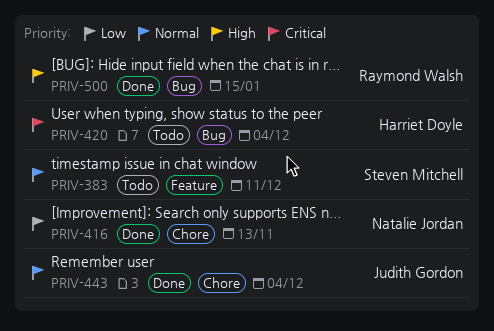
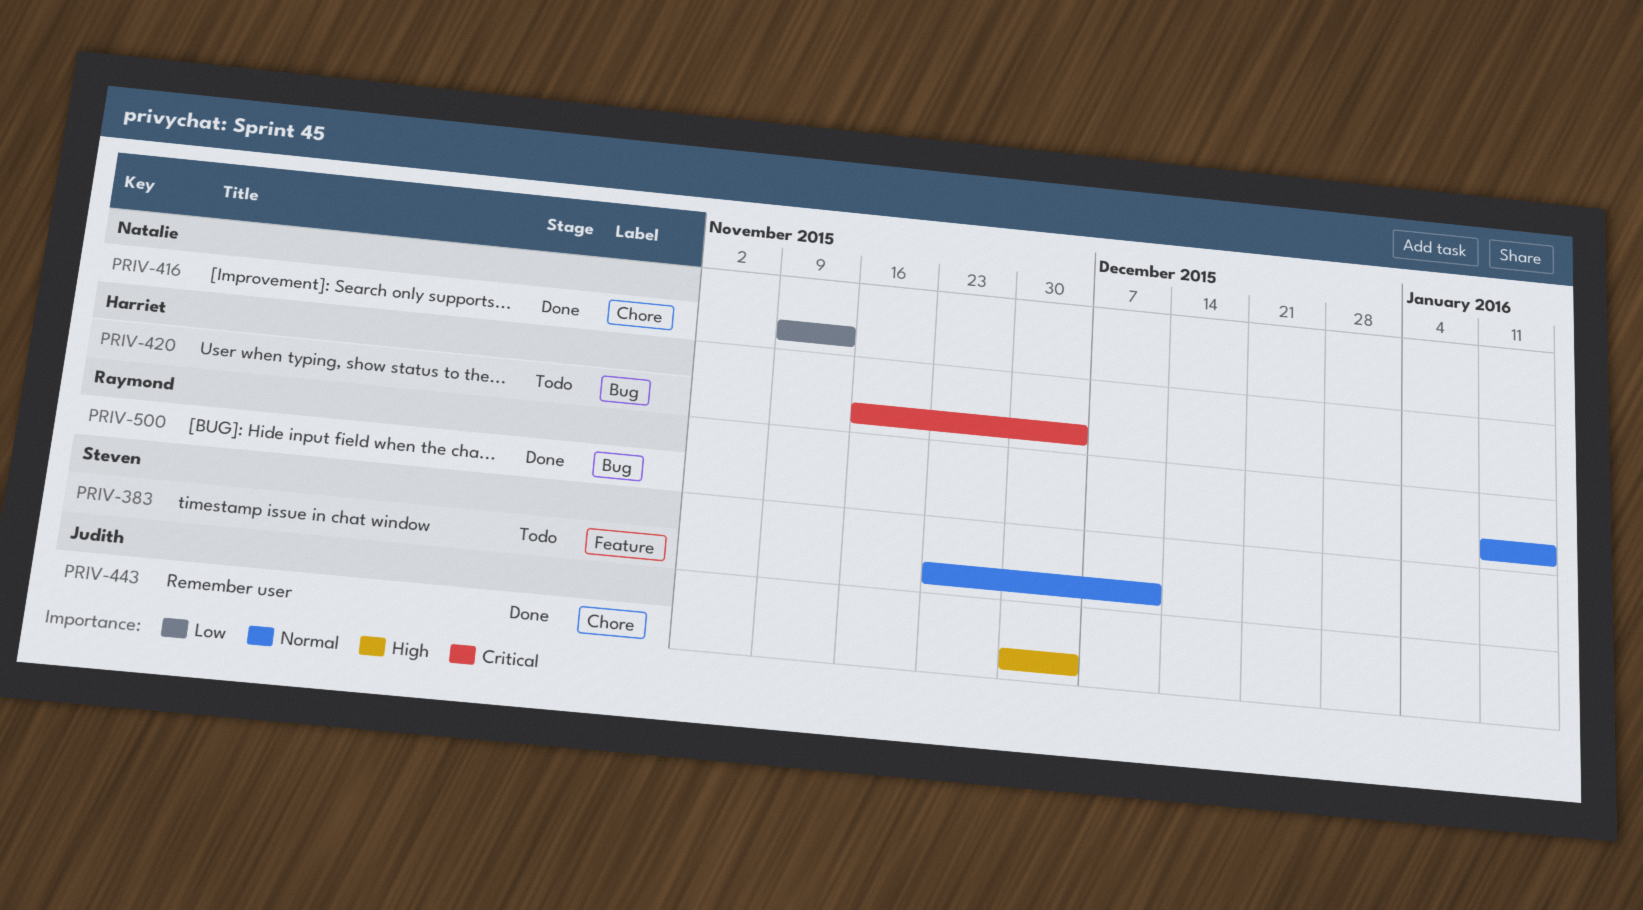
PRIV-443, priority: Normal -> High
PRIV-500, priority: High -> Normal

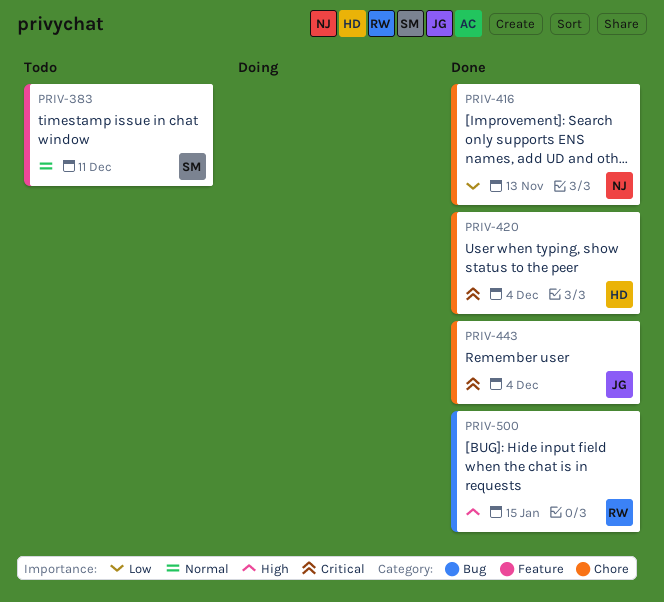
PRIV-420, status: Todo -> Done
PRIV-420, label: Bug -> Chore
PRIV-443, priority: High -> Critical
PRIV-500, priority: Normal -> High

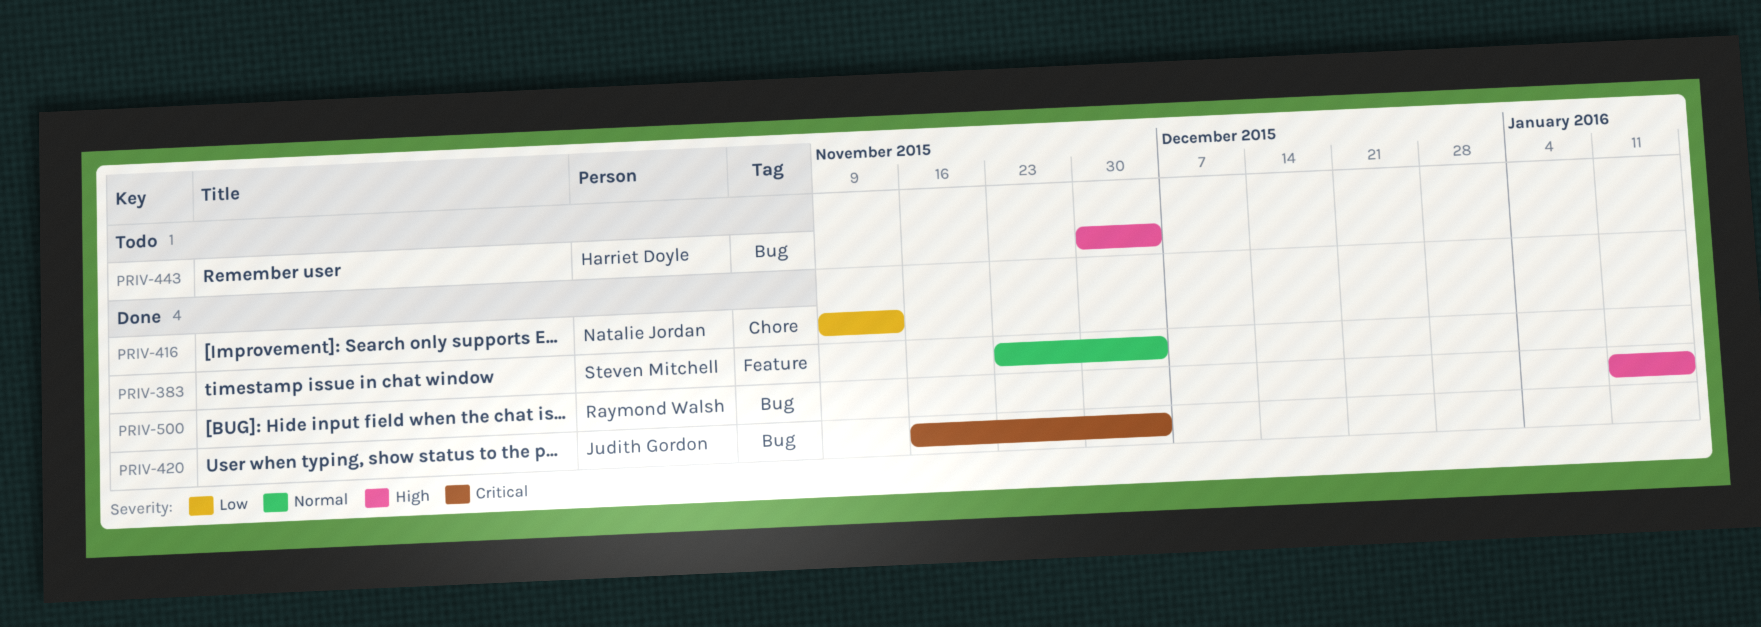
PRIV-383, status: Todo -> Done
PRIV-383, due: Dec 11 -> Dec 4
PRIV-420, owner: Harriet Doyle -> Judith Gordon
PRIV-420, label: Chore -> Bug
PRIV-443, status: Done -> Todo
PRIV-443, owner: Judith Gordon -> Harriet Doyle
PRIV-443, priority: Critical -> High
PRIV-443, label: Chore -> Bug

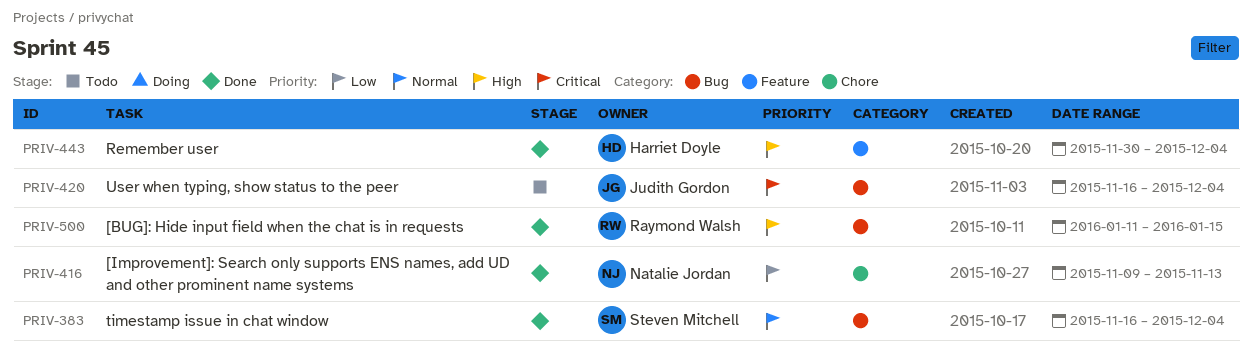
PRIV-383, label: Feature -> Bug
PRIV-383, start: Nov 23 -> Nov 16
PRIV-420, status: Done -> Todo
PRIV-443, status: Todo -> Done
PRIV-443, label: Bug -> Feature

